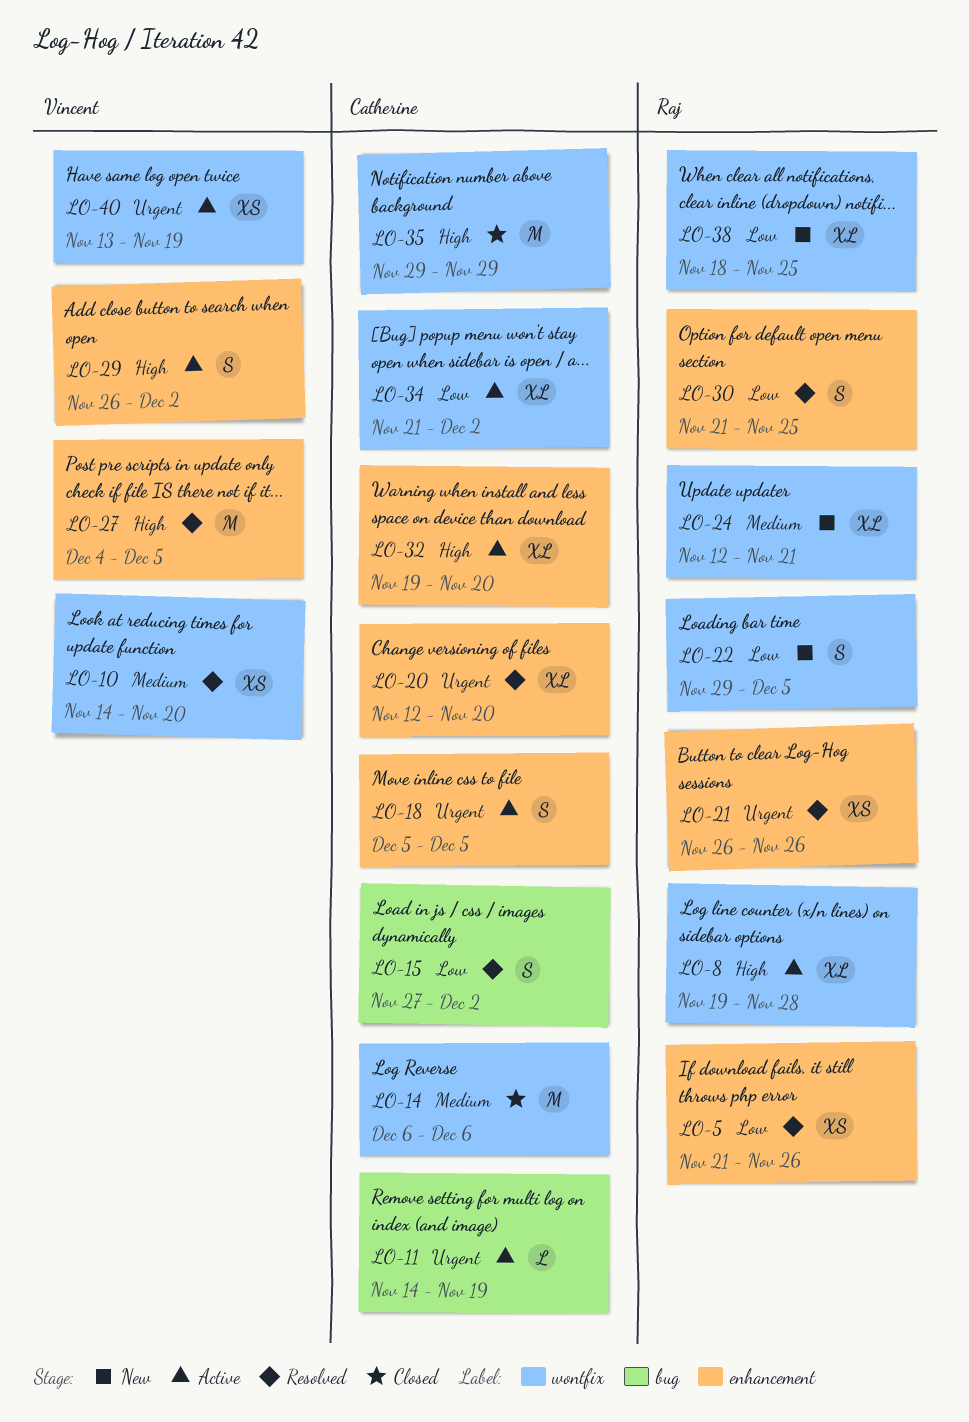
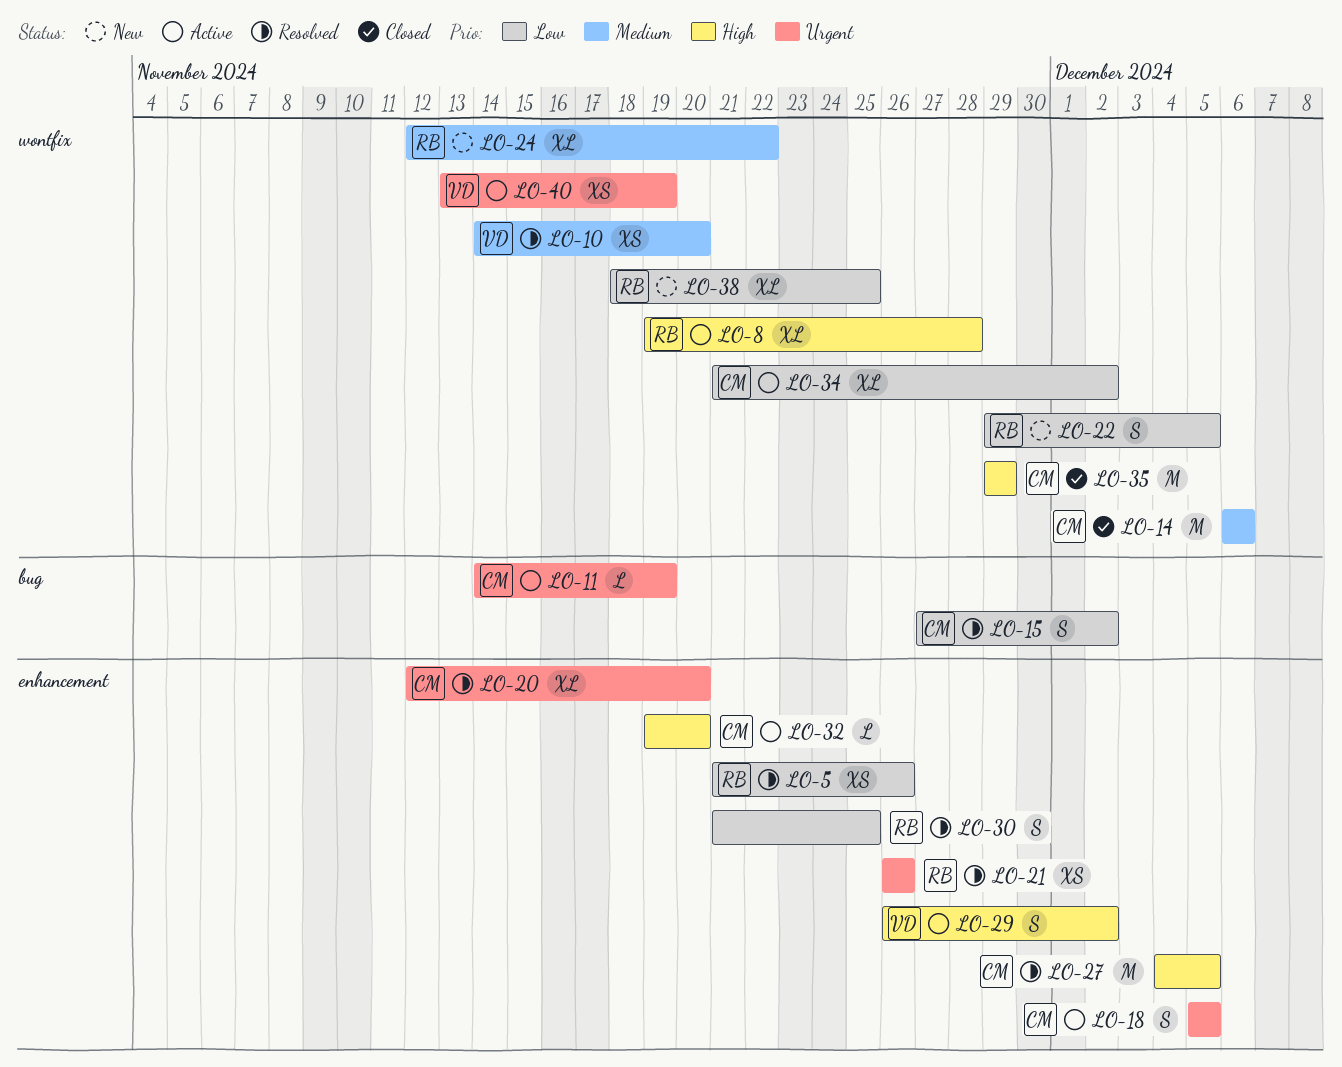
LO-24, due: Nov 21 -> Nov 22
LO-27, owner: Vincent -> Catherine
LO-32, estimate: XL -> L

